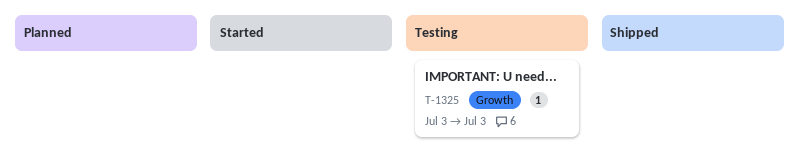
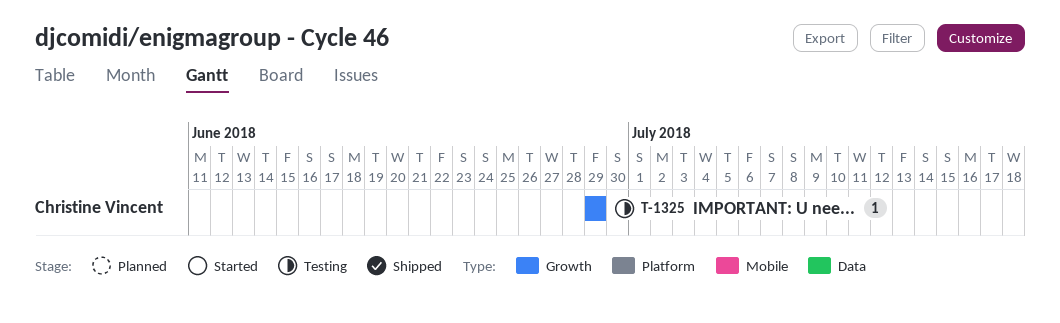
T-1325, start: Jul 3 -> Jun 29
T-1325, due: Jul 3 -> Jun 29

